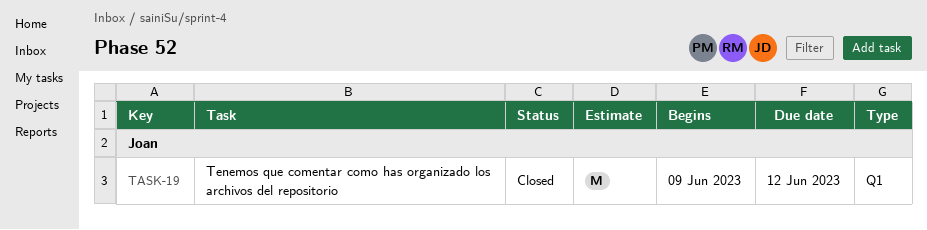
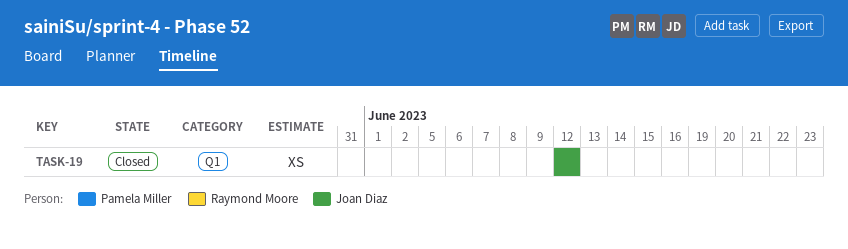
TASK-19, estimate: M -> XS
TASK-19, start: Jun 9 -> Jun 12

